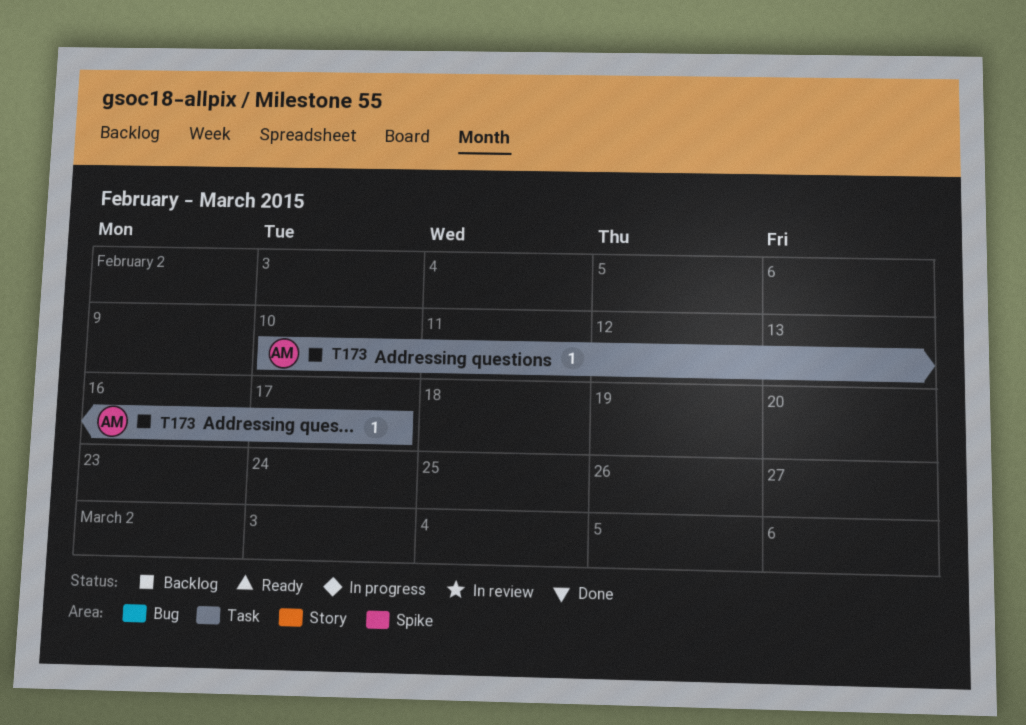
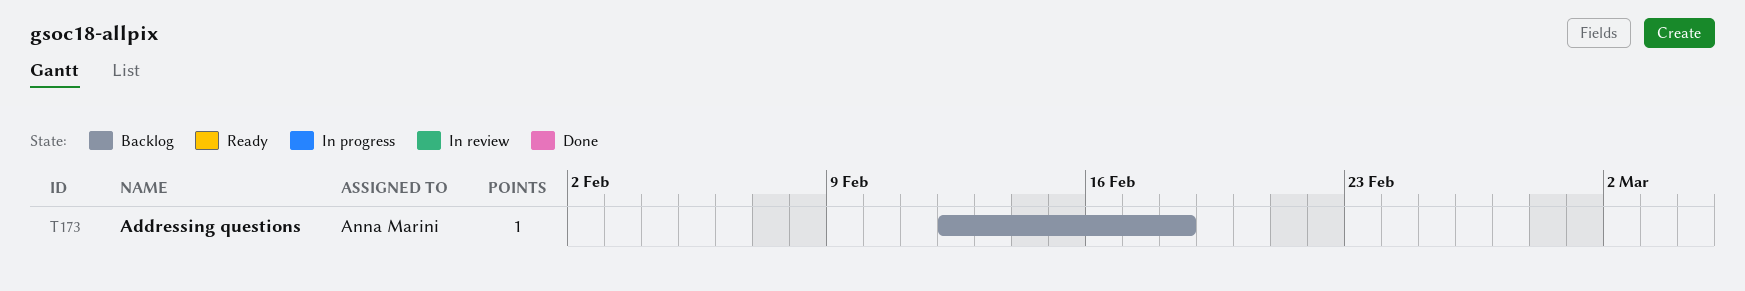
T173, start: Feb 10 -> Feb 12
T173, due: Feb 17 -> Feb 18

